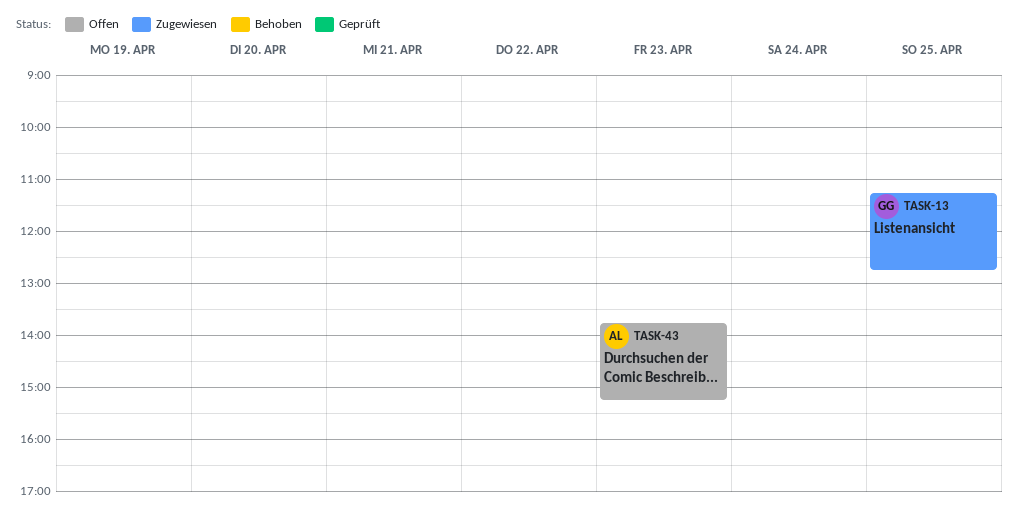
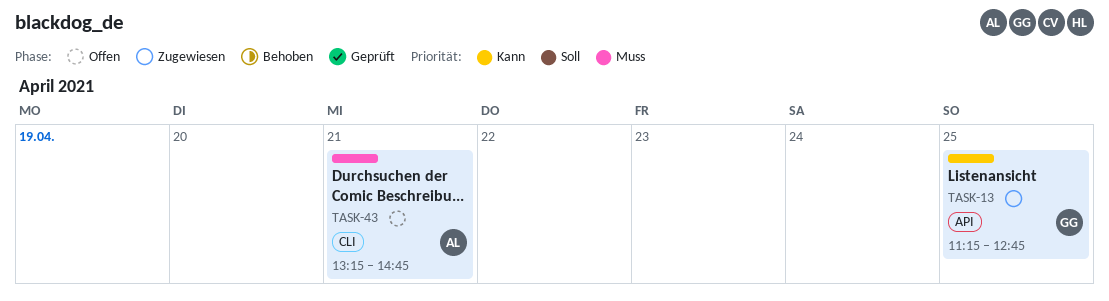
TASK-43, day: Apr 23 -> Apr 21
TASK-43, begins: 13:45 -> 13:15
TASK-43, ends: 15:15 -> 14:45

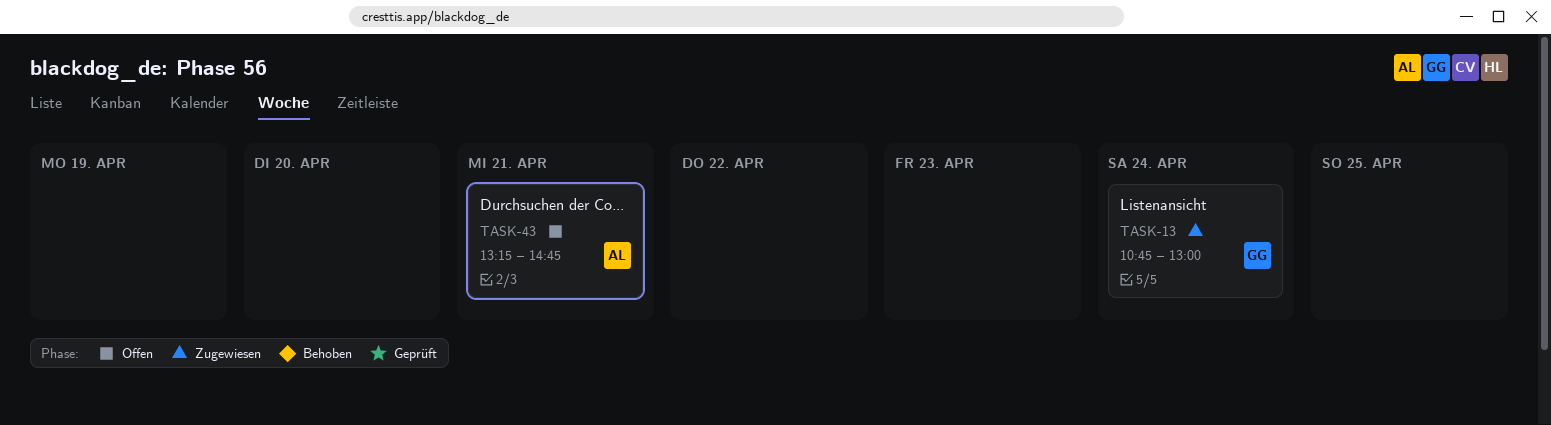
TASK-13, day: Apr 25 -> Apr 24
TASK-13, begins: 11:15 -> 10:45
TASK-13, ends: 12:45 -> 13:00

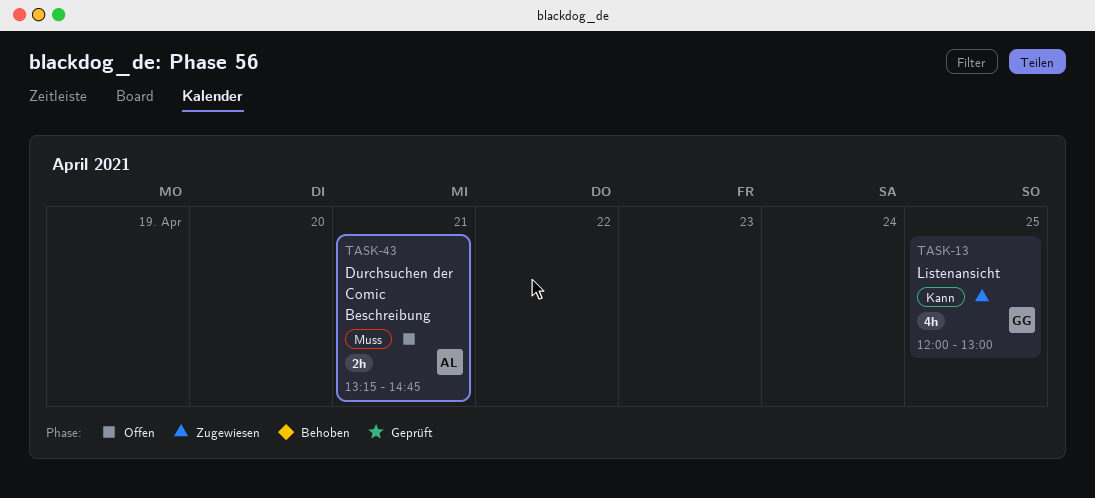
TASK-13, day: Apr 24 -> Apr 25
TASK-13, begins: 10:45 -> 12:00

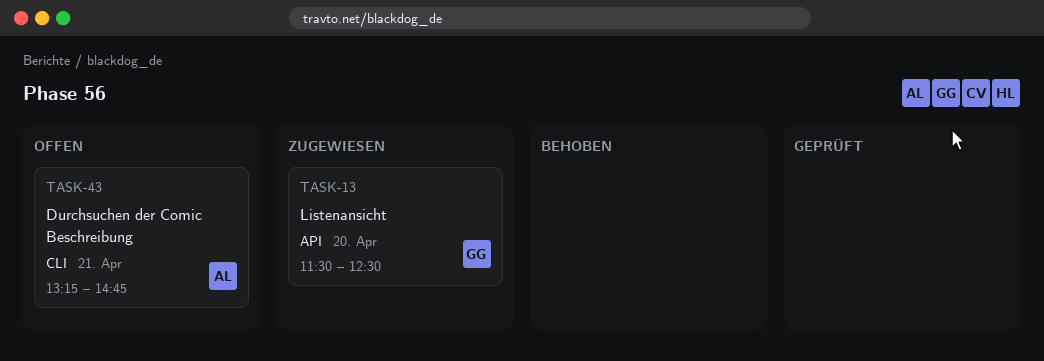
TASK-13, day: Apr 25 -> Apr 20
TASK-13, begins: 12:00 -> 11:30
TASK-13, ends: 13:00 -> 12:30

